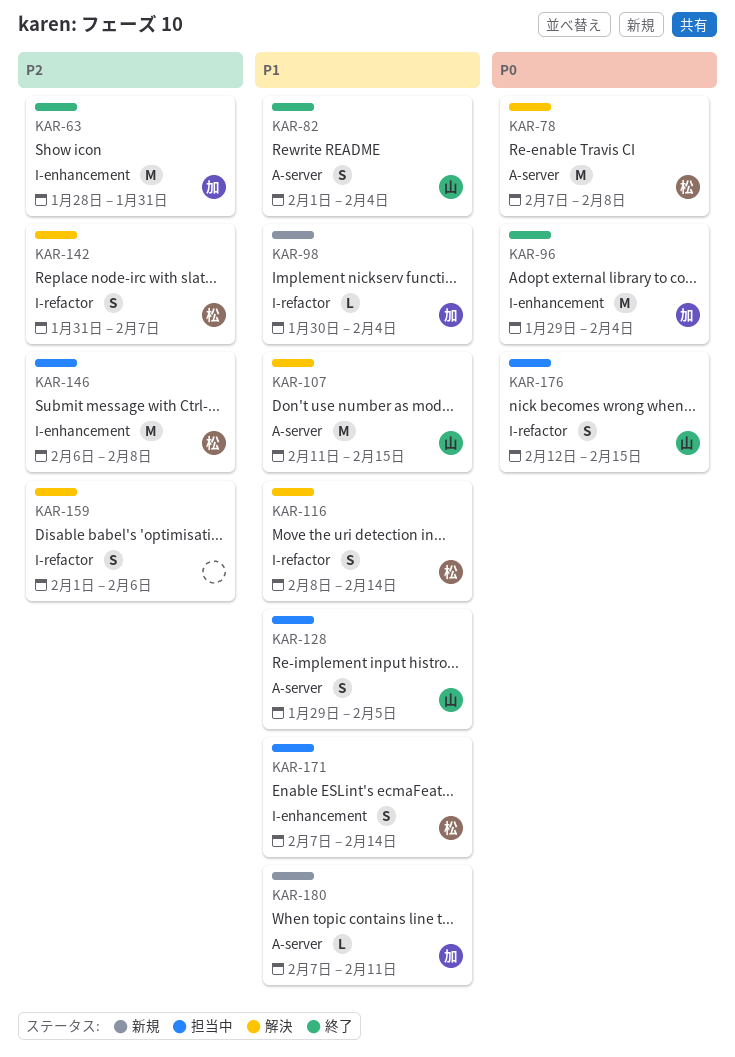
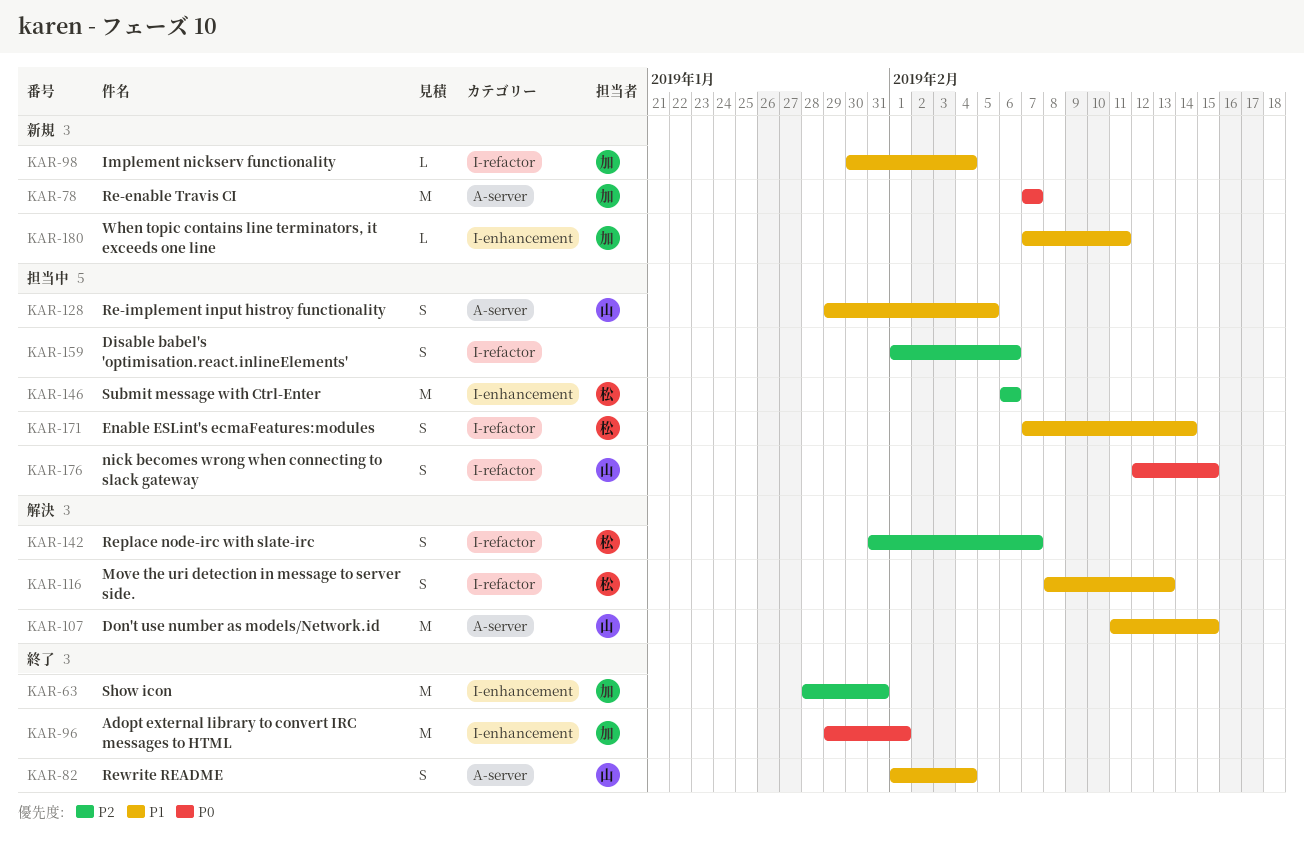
KAR-78, status: 解決 -> 新規
KAR-78, owner: 松 -> 加
KAR-78, due: Feb 8 -> Feb 7
KAR-96, due: Feb 4 -> Feb 1
KAR-116, due: Feb 14 -> Feb 13
KAR-146, due: Feb 8 -> Feb 6
KAR-159, status: 解決 -> 担当中
KAR-171, label: I-enhancement -> I-refactor
KAR-180, label: A-server -> I-enhancement

